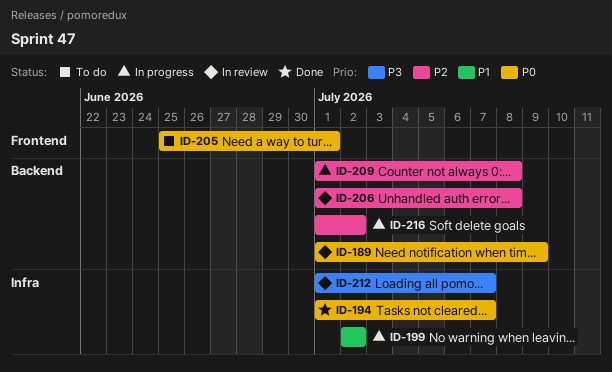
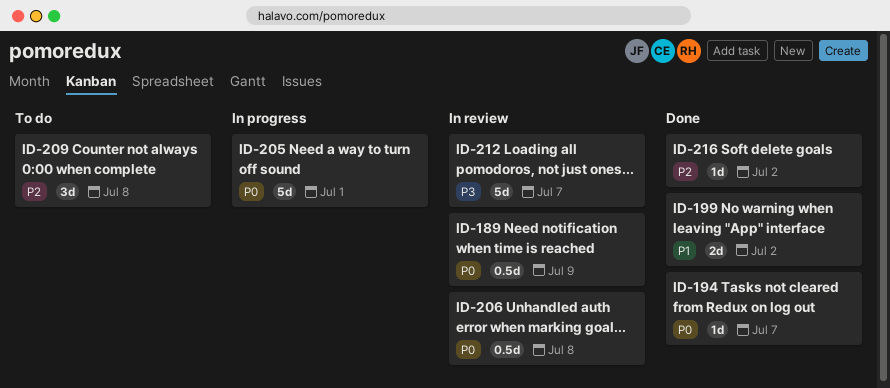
ID-199, status: In progress -> Done
ID-205, status: To do -> In progress
ID-206, priority: P2 -> P0
ID-209, status: In progress -> To do
ID-216, status: In progress -> Done

